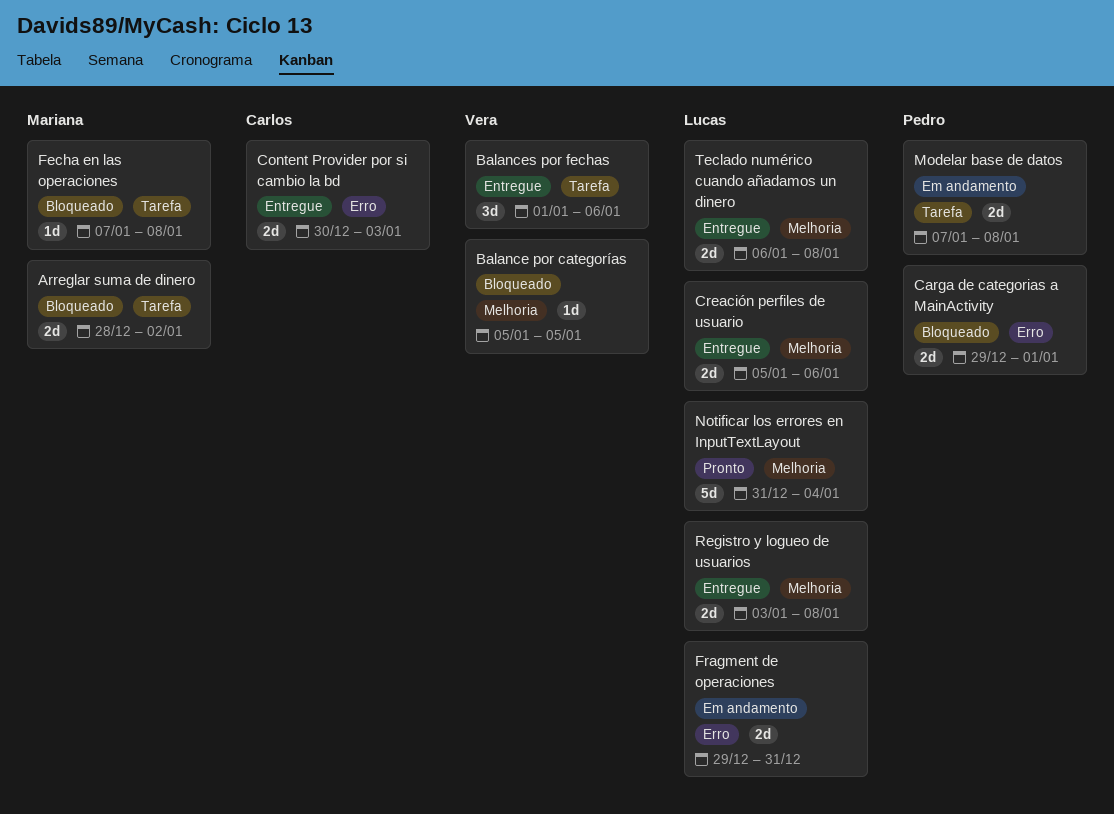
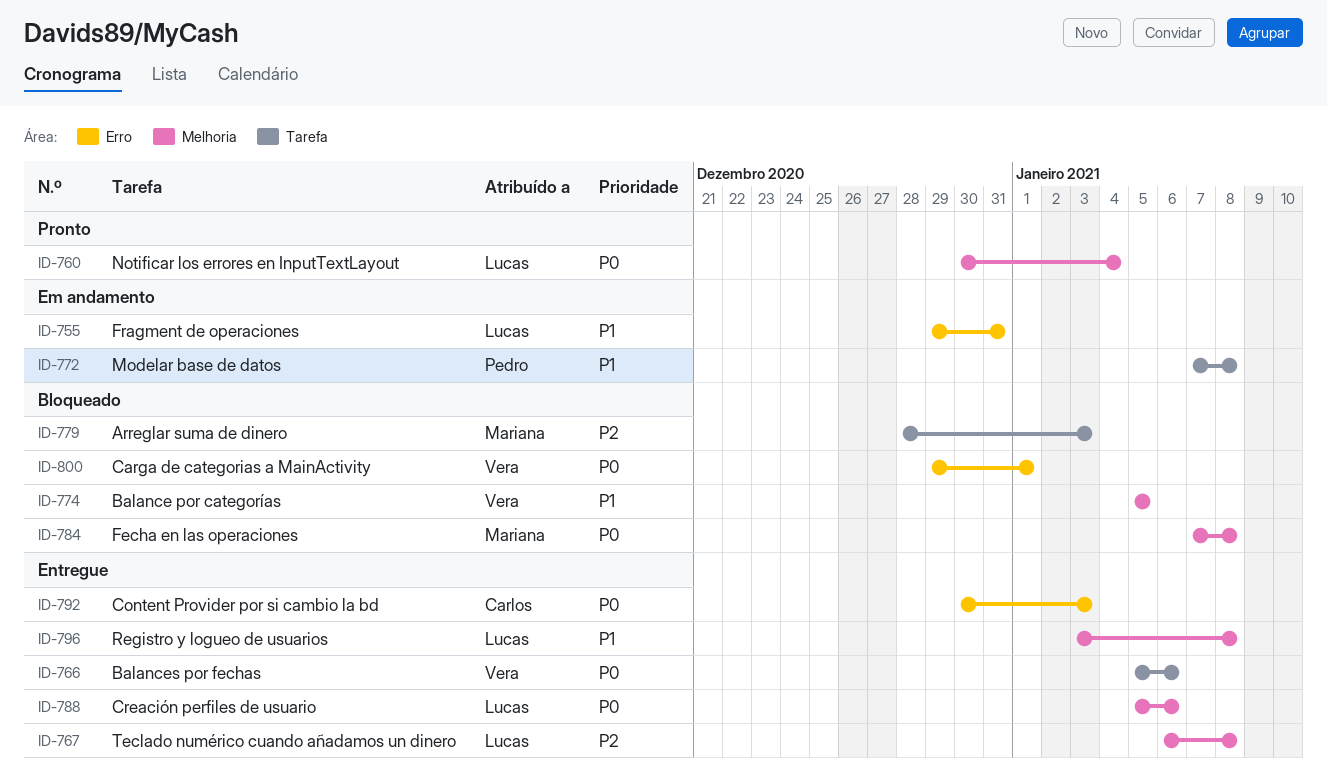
Arreglar suma de dinero, due: Jan 2 -> Jan 3
Balances por fechas, start: Jan 1 -> Jan 5
Carga de categorias a MainActivity, owner: Pedro -> Vera
Fecha en las operaciones, label: Tarefa -> Melhoria
Notificar los errores en InputTextLayout, start: Dec 31 -> Dec 30

